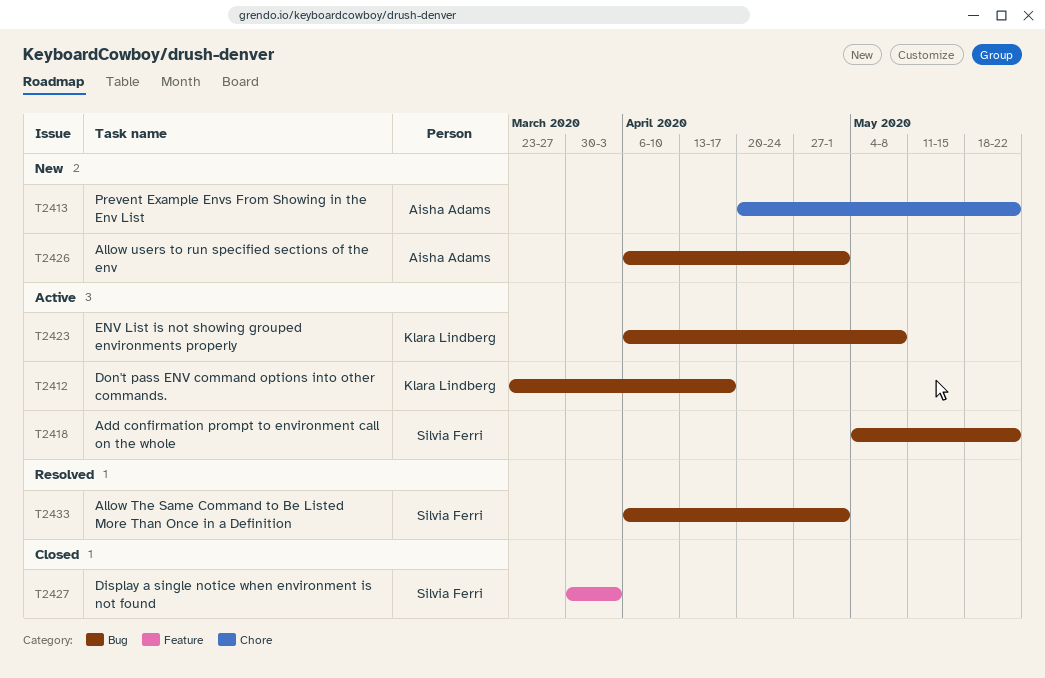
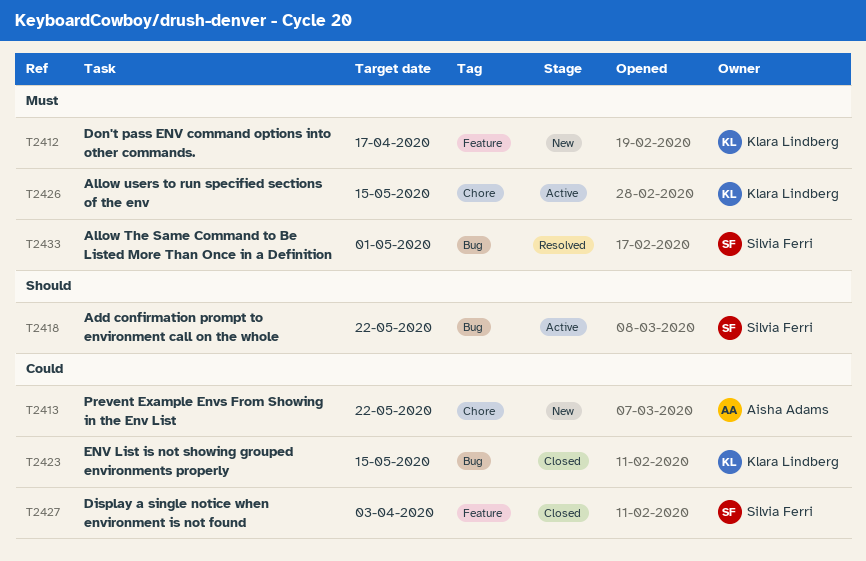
T2412, status: Active -> New
T2412, label: Bug -> Feature
T2423, status: Active -> Closed
T2423, due: May 8 -> May 15
T2426, status: New -> Active
T2426, owner: Aisha Adams -> Klara Lindberg
T2426, label: Bug -> Chore
T2426, due: May 1 -> May 15

